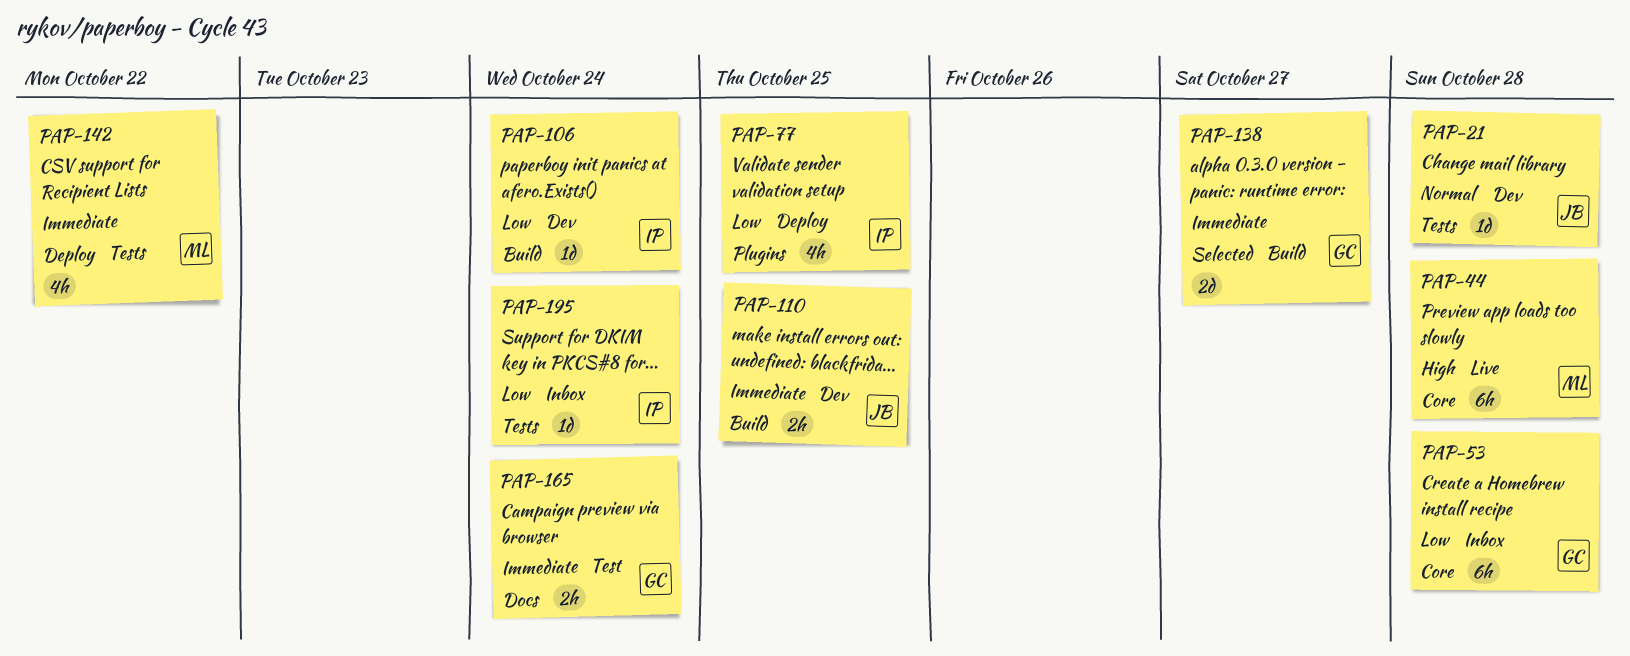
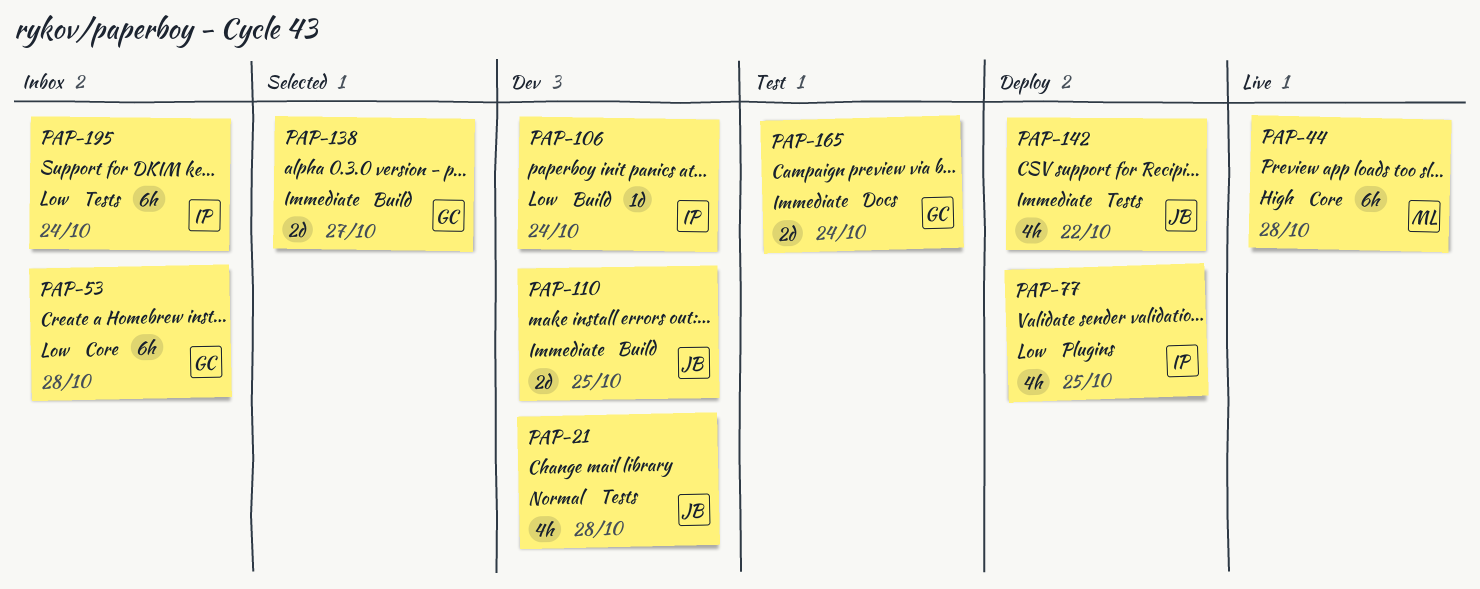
PAP-21, estimate: 1d -> 4h
PAP-110, estimate: 2h -> 2d
PAP-142, owner: ML -> JB
PAP-165, estimate: 2h -> 2d
PAP-195, estimate: 1d -> 6h

